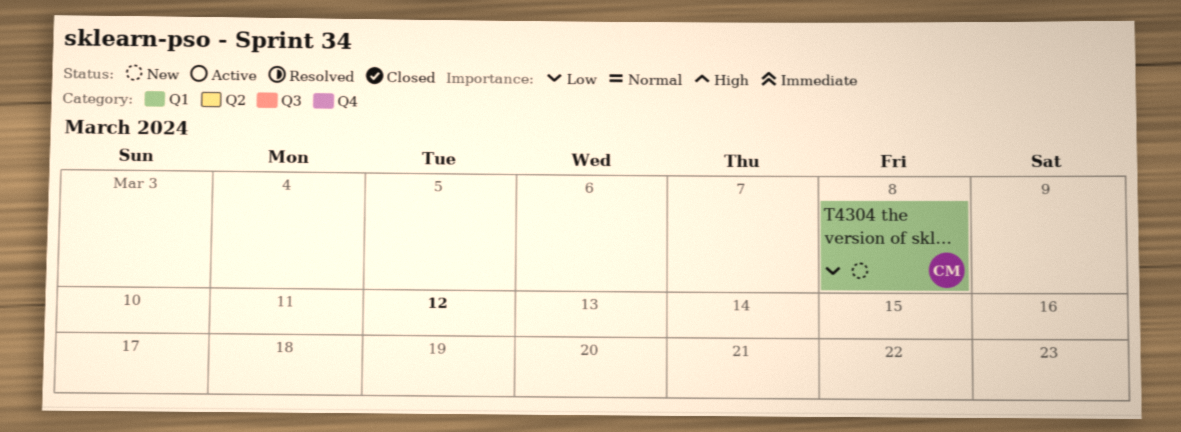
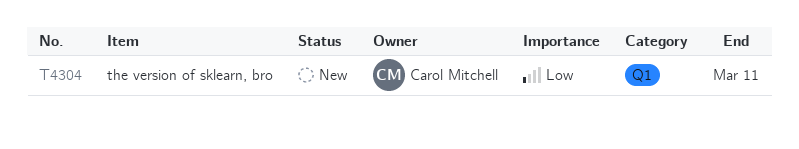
T4304, due: Mar 8 -> Mar 11

